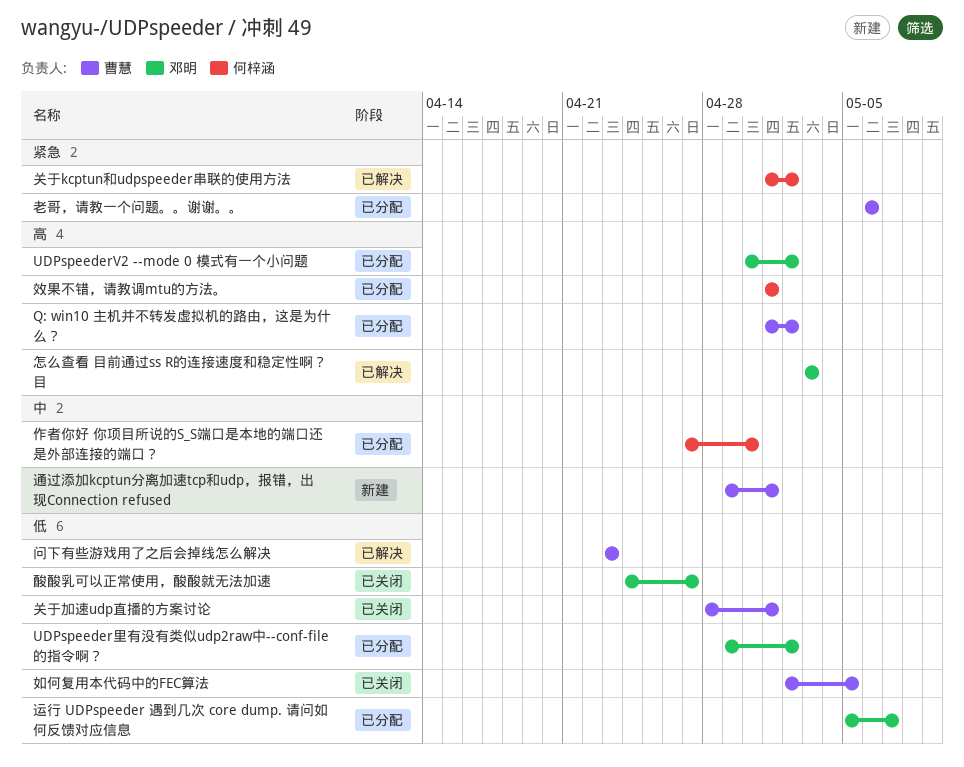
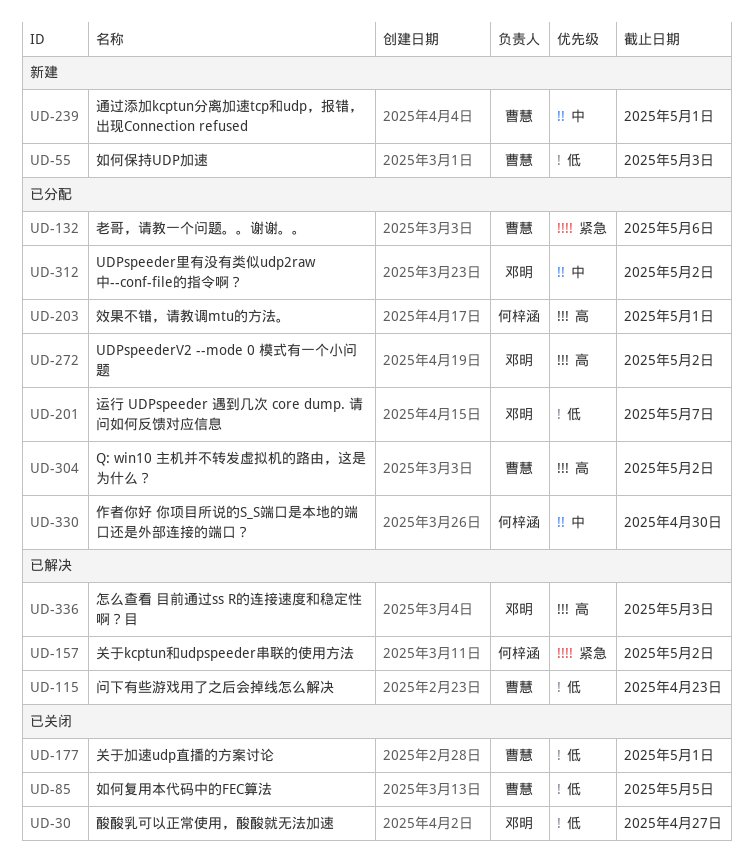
UDPspeeder里有没有类似udp2raw中--conf-file的指令啊？, priority: 低 -> 中
如何保持UDP加速: none -> present

